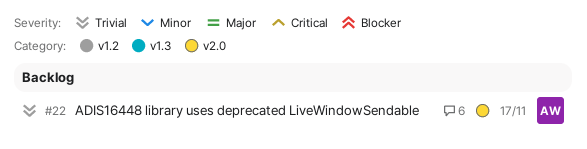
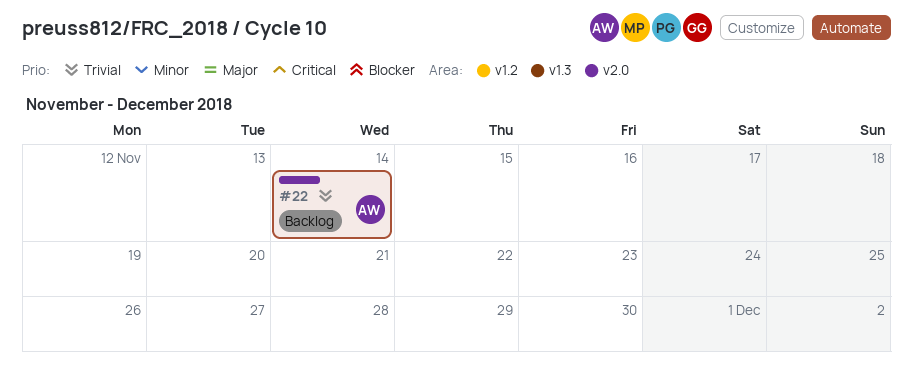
#22, due: Nov 17 -> Nov 14

